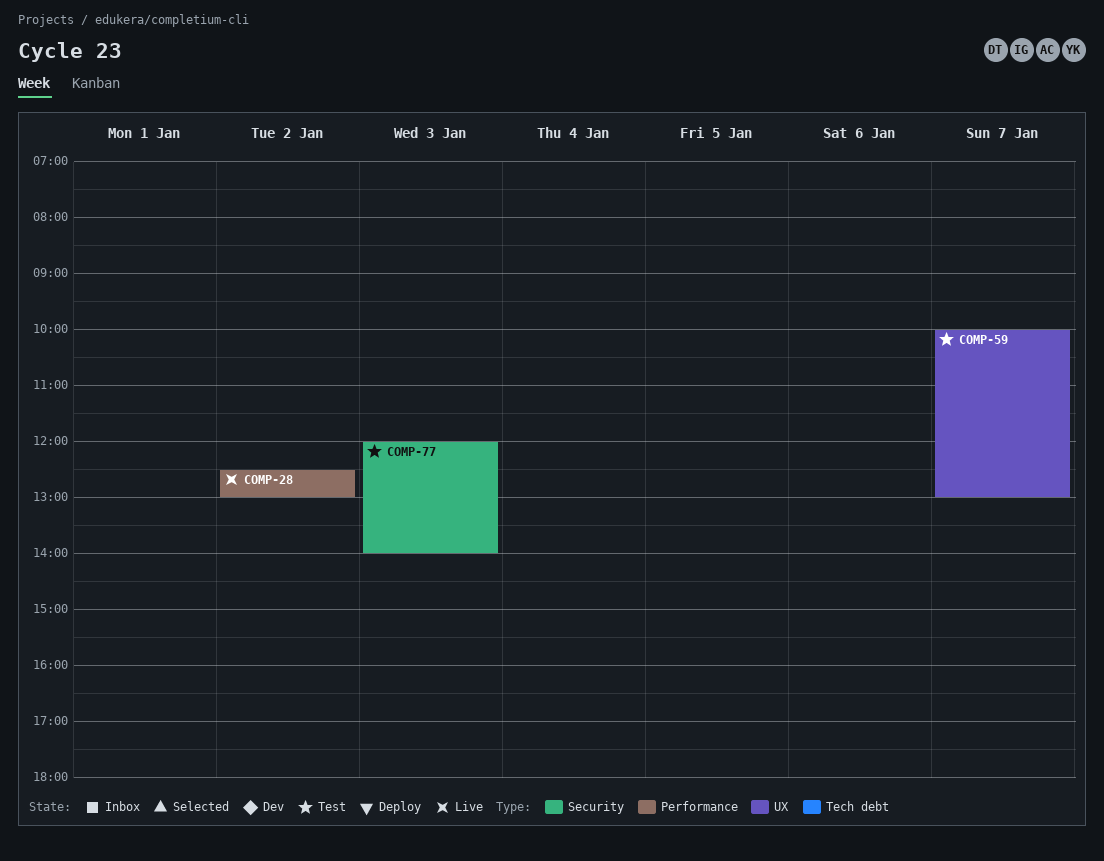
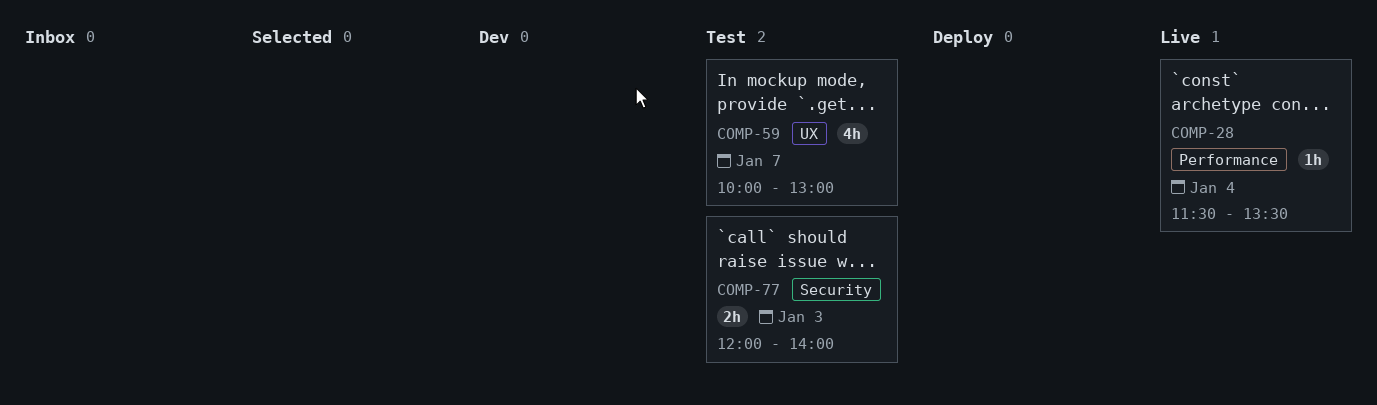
COMP-28, day: Jan 2 -> Jan 4
COMP-28, begins: 12:30 -> 11:30
COMP-28, ends: 13:00 -> 13:30

